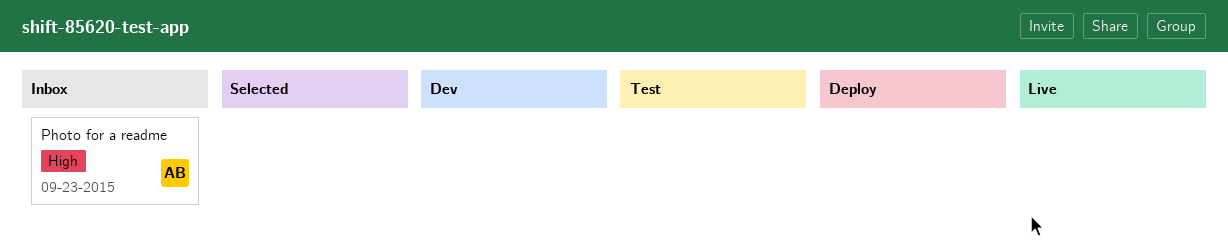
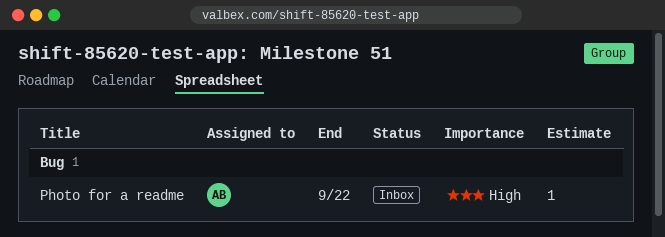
Photo for a readme, due: Sep 23 -> Sep 22

